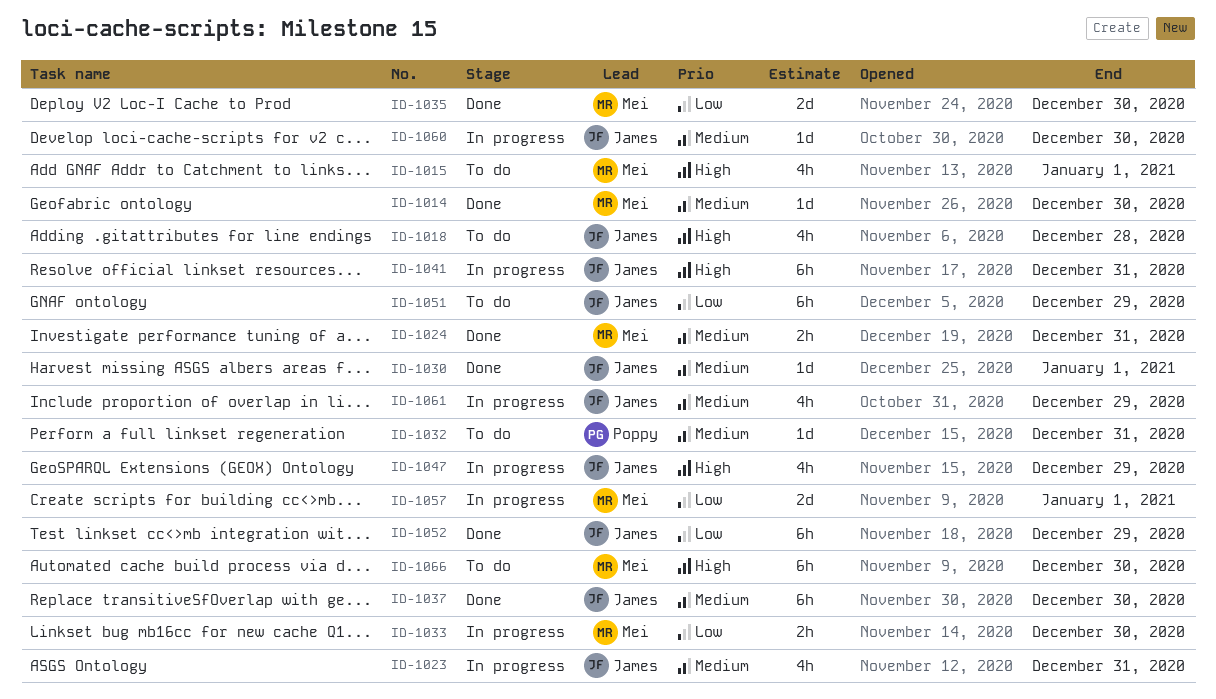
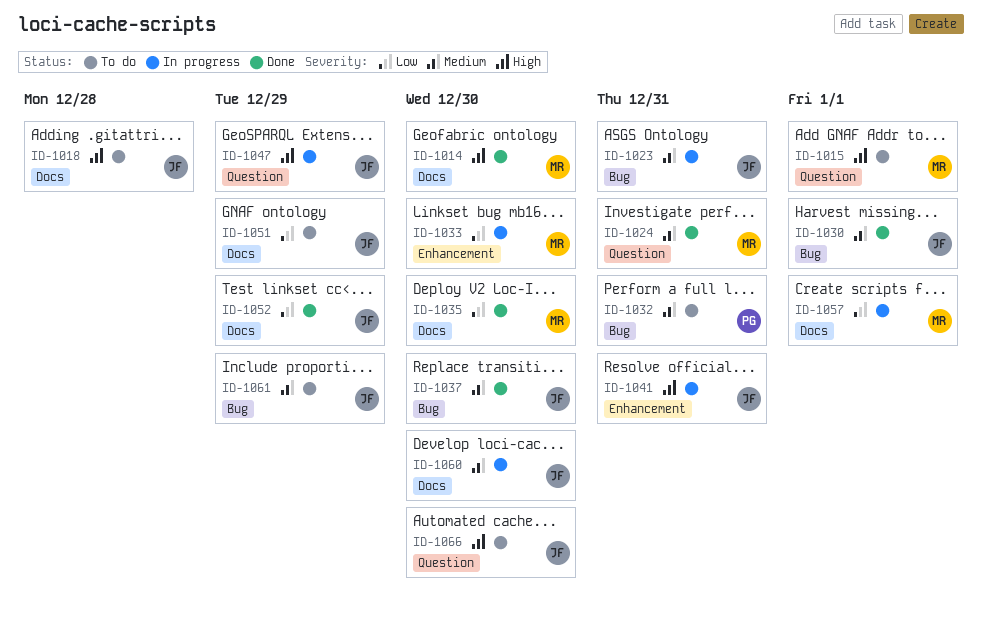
ID-1014, priority: Medium -> High
ID-1061, status: In progress -> To do
ID-1066, owner: Mei -> James

